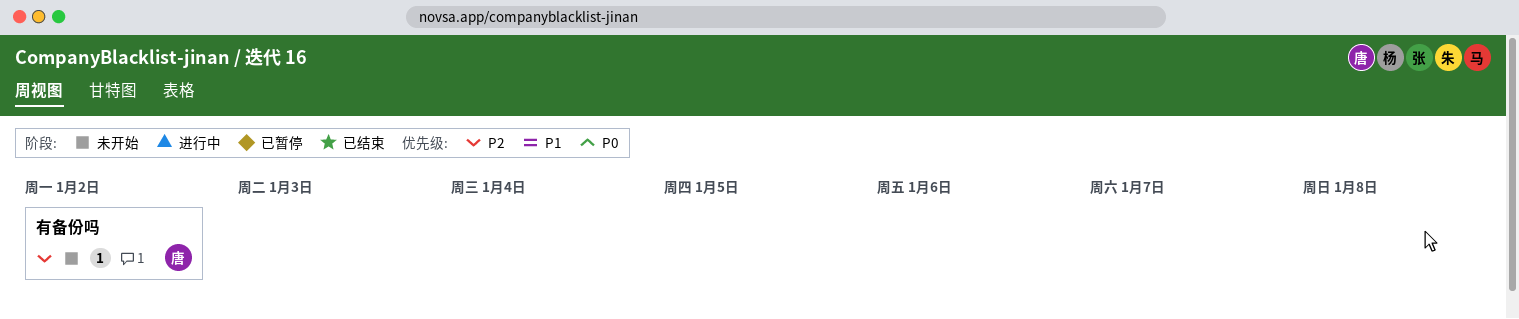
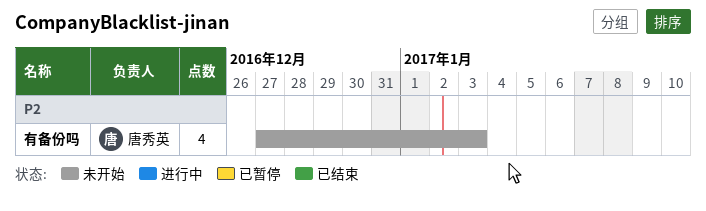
有备份吗, estimate: 1 -> 4
有备份吗, due: Jan 2 -> Jan 3

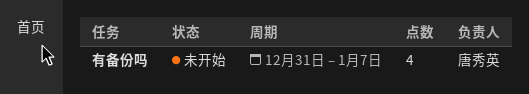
有备份吗, start: Dec 27 -> Dec 31
有备份吗, due: Jan 3 -> Jan 7

